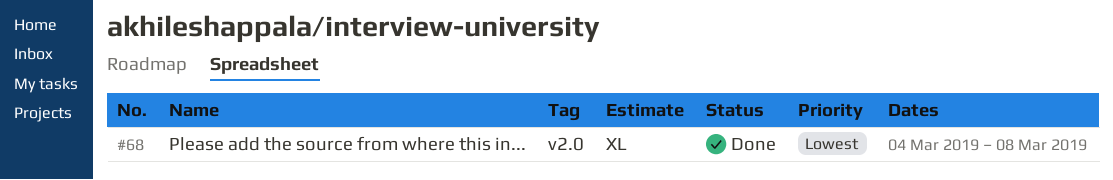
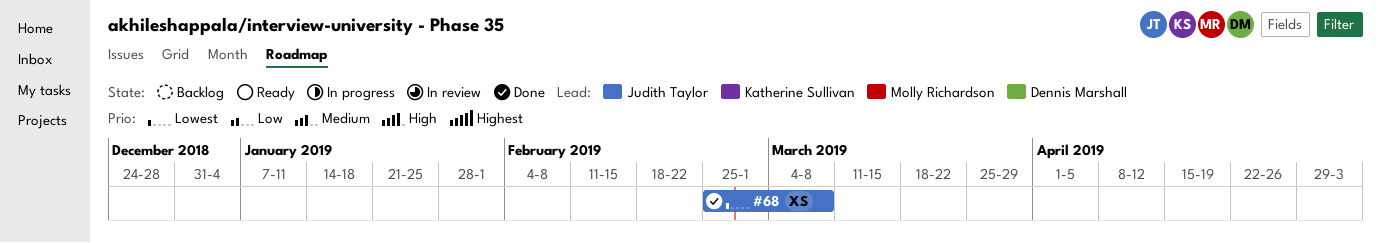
#68, estimate: XL -> XS
#68, start: Mar 4 -> Feb 25

